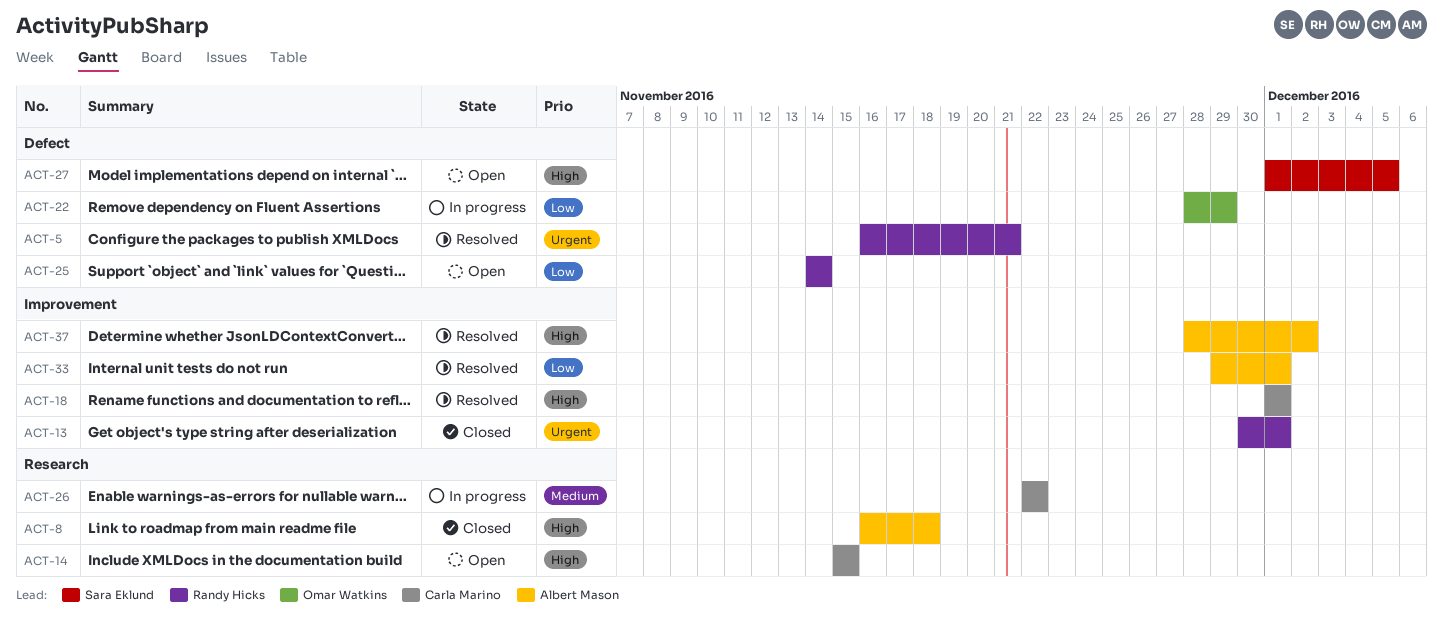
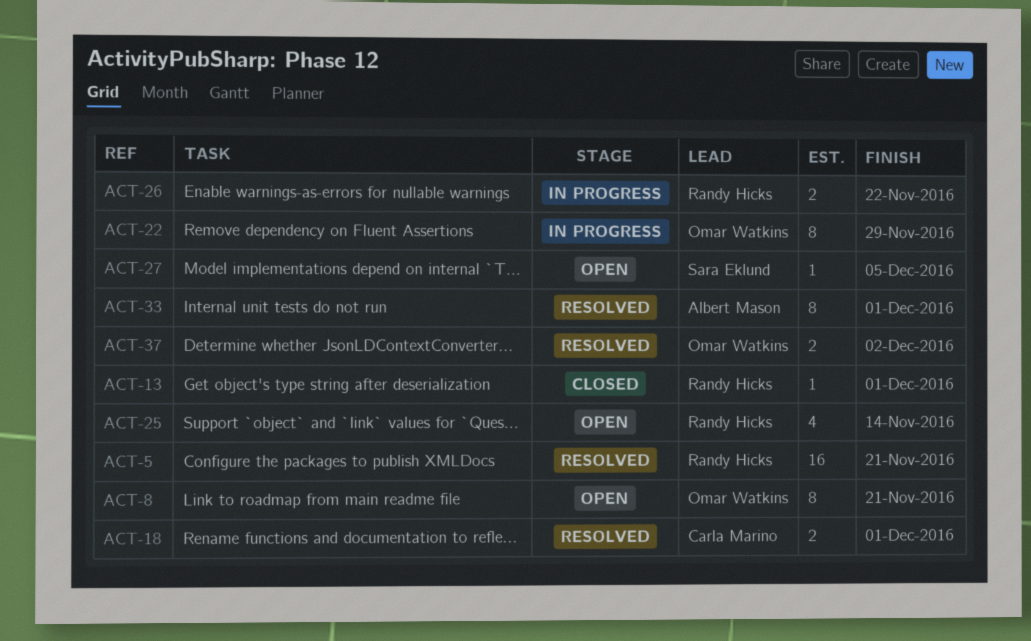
ACT-8, status: Closed -> Open
ACT-8, owner: Albert Mason -> Omar Watkins
ACT-8, due: Nov 18 -> Nov 21
ACT-14: present -> none
ACT-26, owner: Carla Marino -> Randy Hicks
ACT-37, owner: Albert Mason -> Omar Watkins

